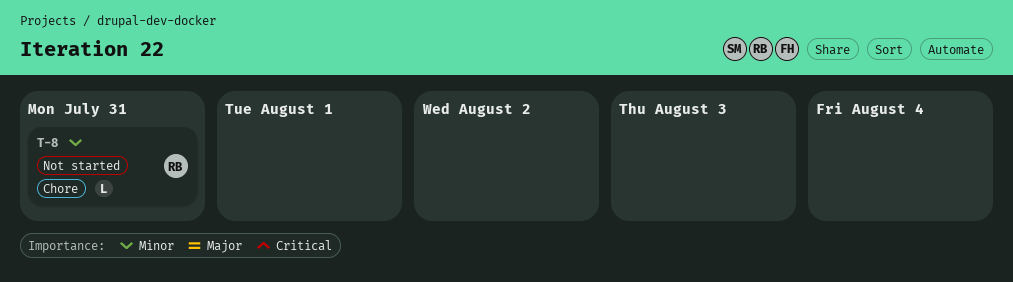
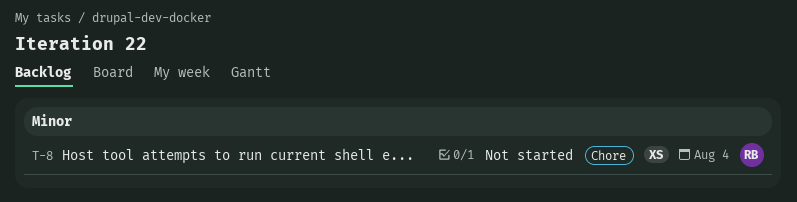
T-8, estimate: L -> XS
T-8, due: Jul 31 -> Aug 4

